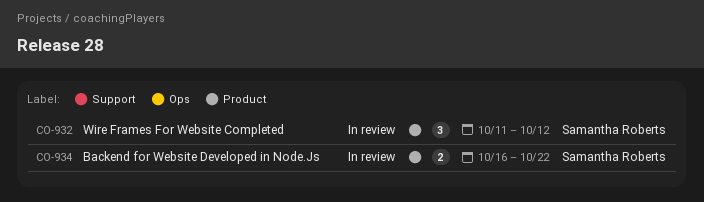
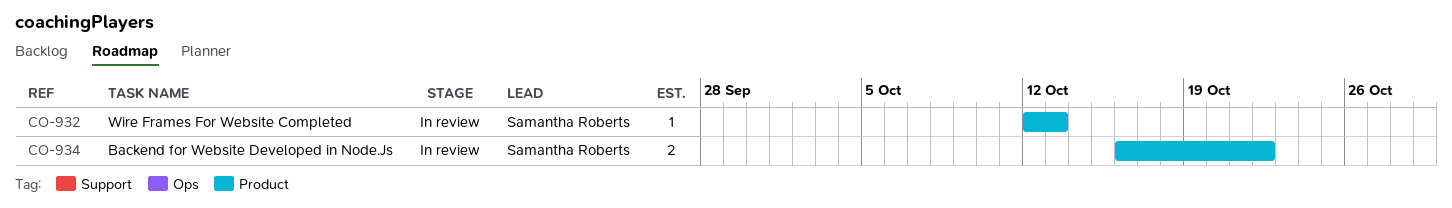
CO-932, estimate: 3 -> 1
CO-932, start: Oct 11 -> Oct 12
CO-932, due: Oct 12 -> Oct 13

